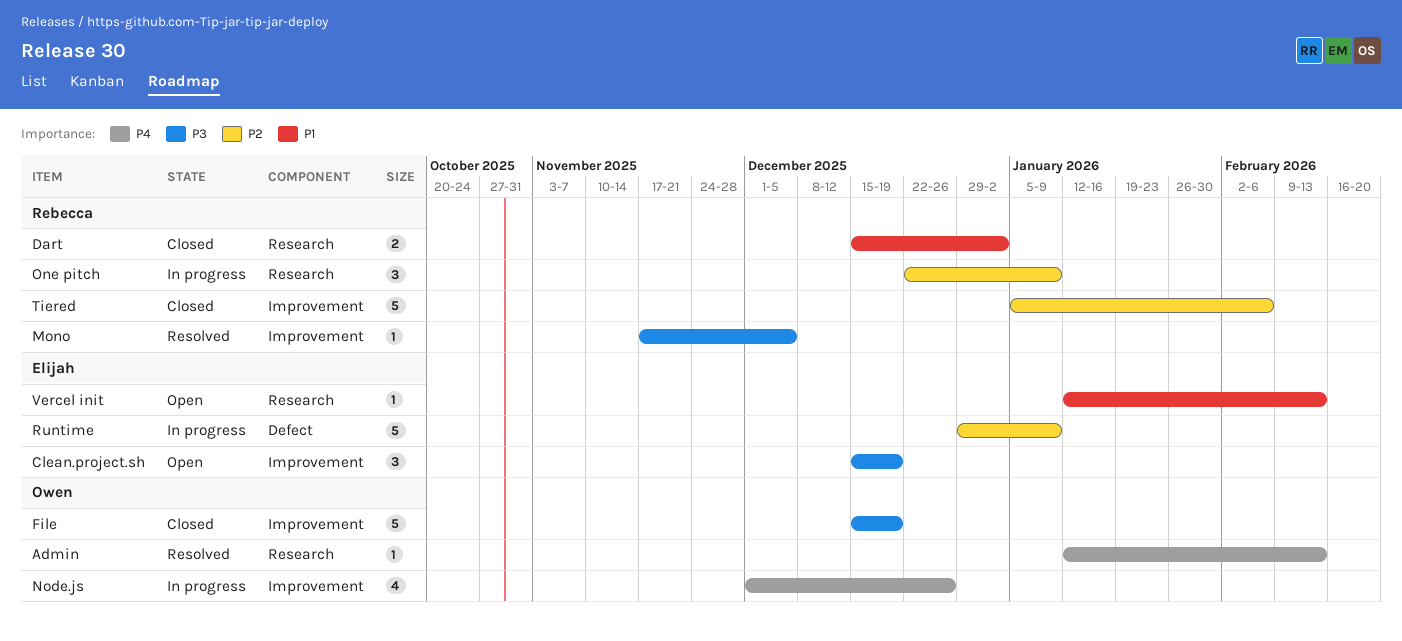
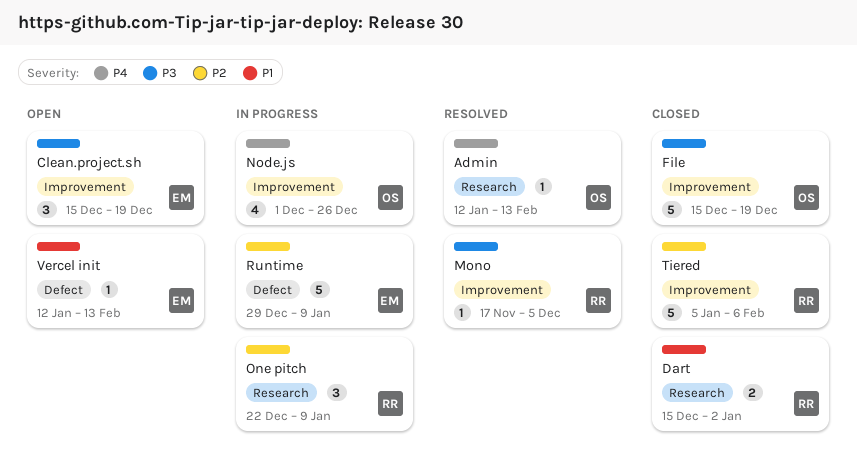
Vercel init, label: Research -> Defect

